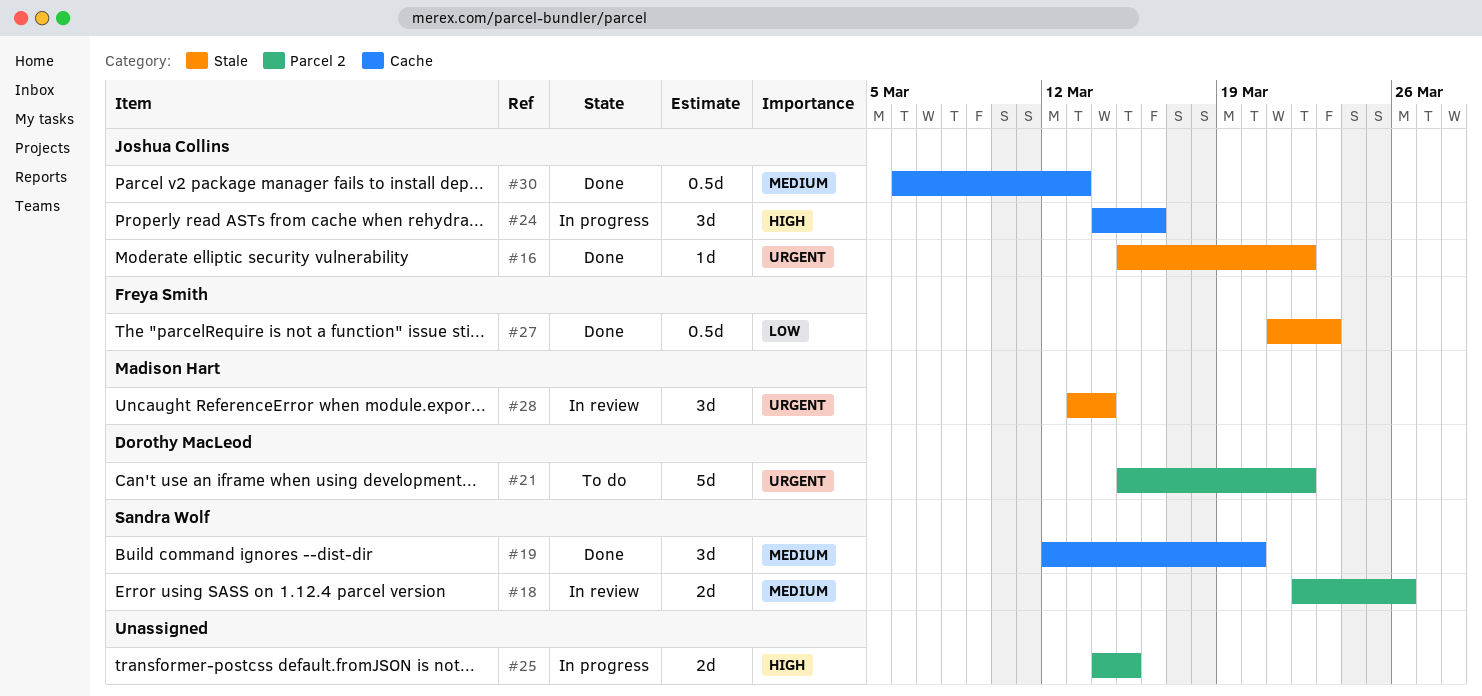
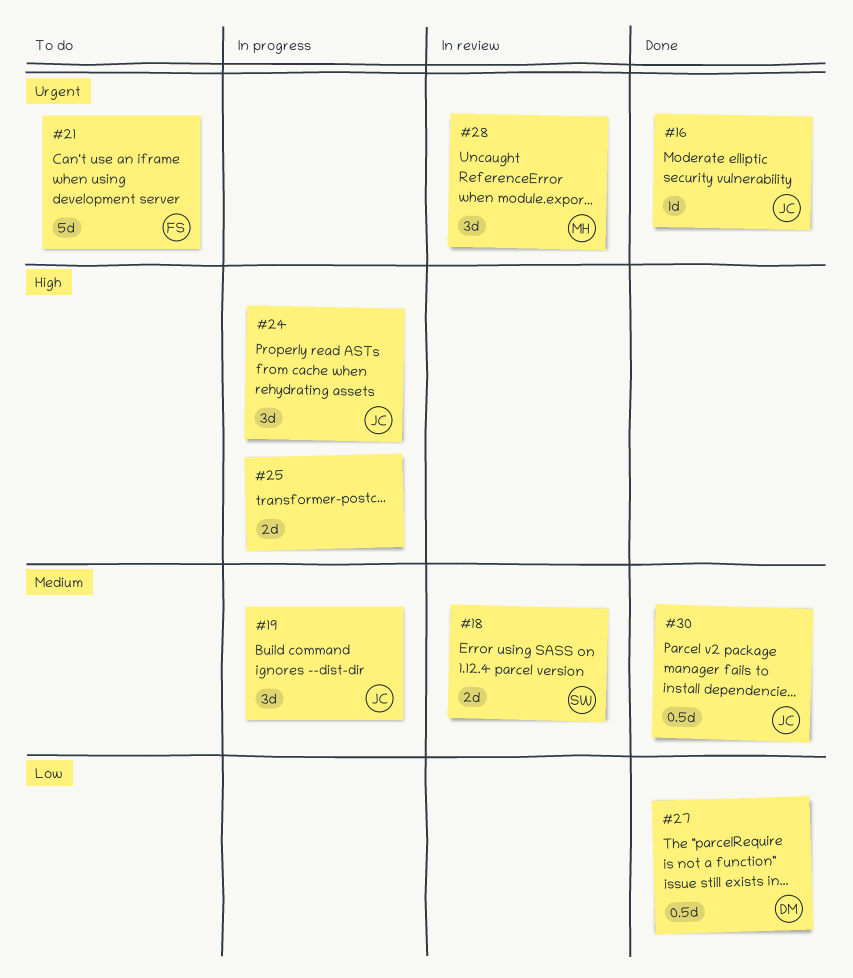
#19, status: Done -> In progress
#19, owner: Sandra Wolf -> Joshua Collins
#21, owner: Dorothy MacLeod -> Freya Smith
#27, owner: Freya Smith -> Dorothy MacLeod

